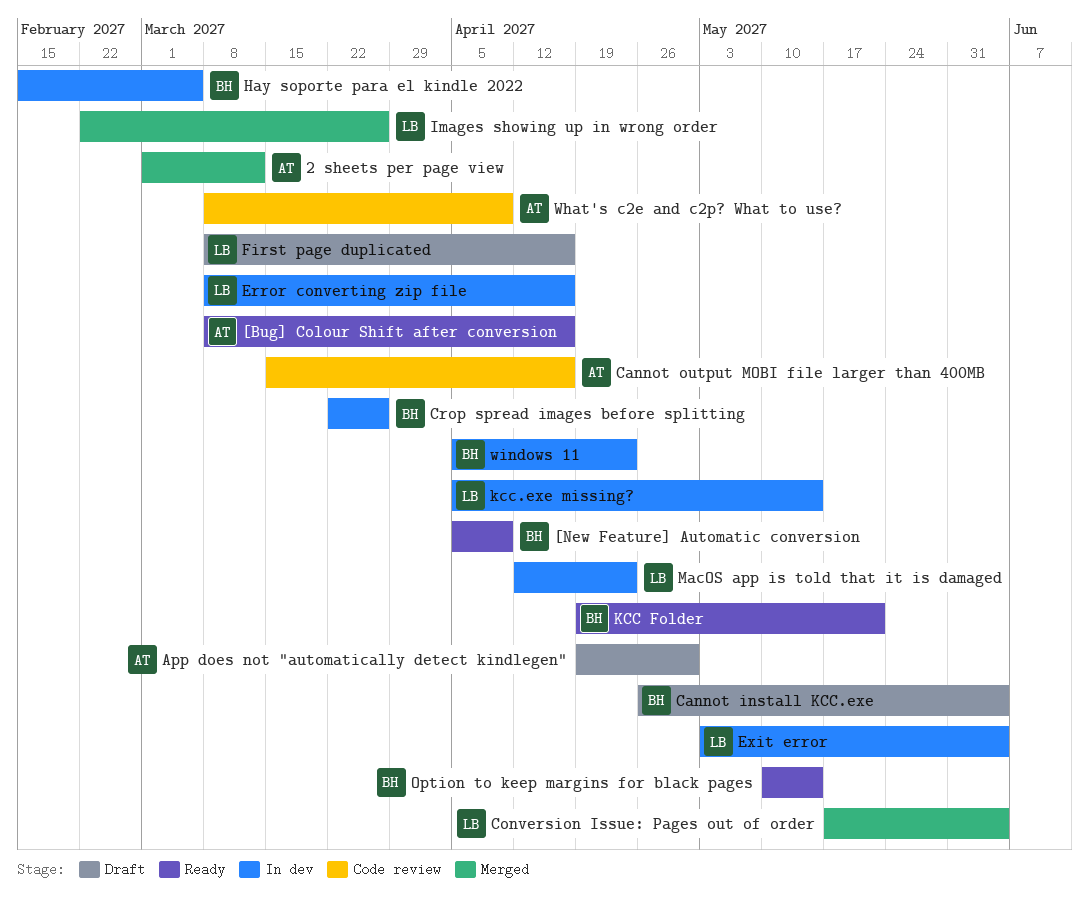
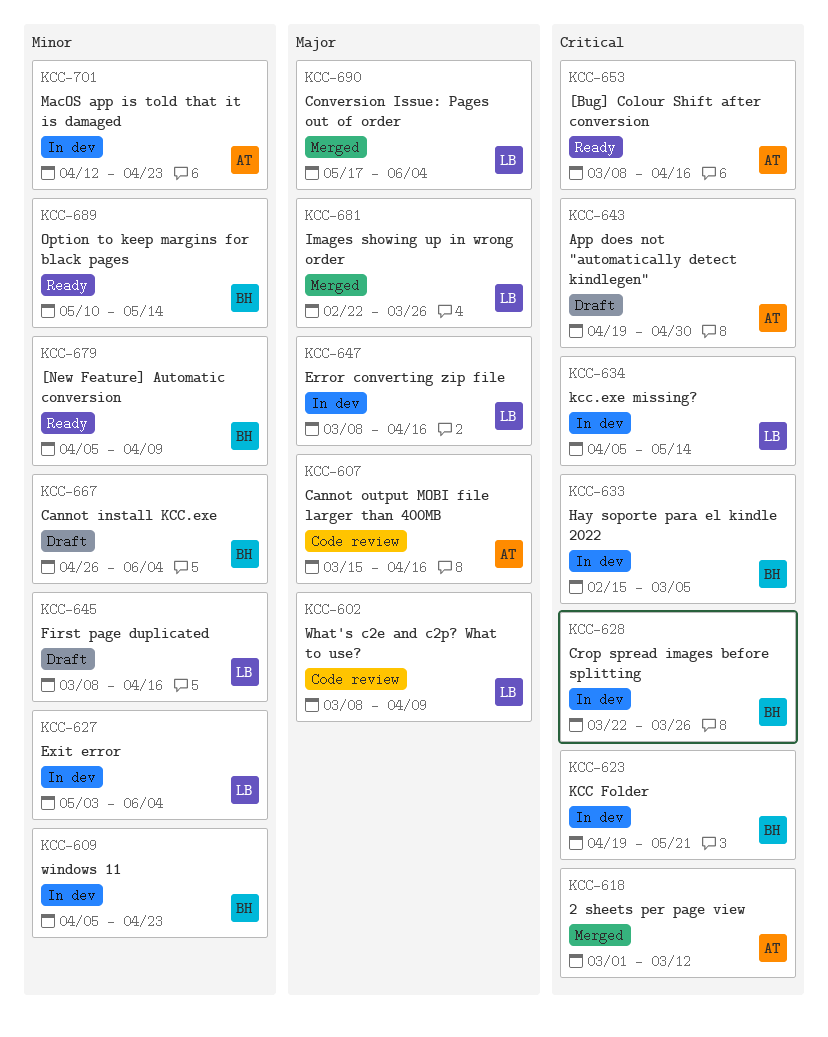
KCC Folder, status: Ready -> In dev
MacOS app is told that it is damaged, owner: LB -> AT
What's c2e and c2p? What to use?, owner: AT -> LB

